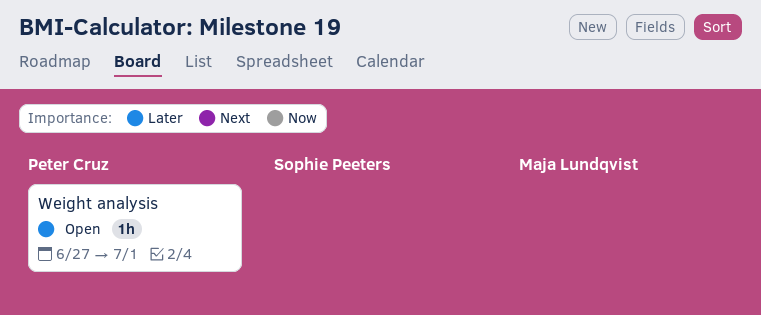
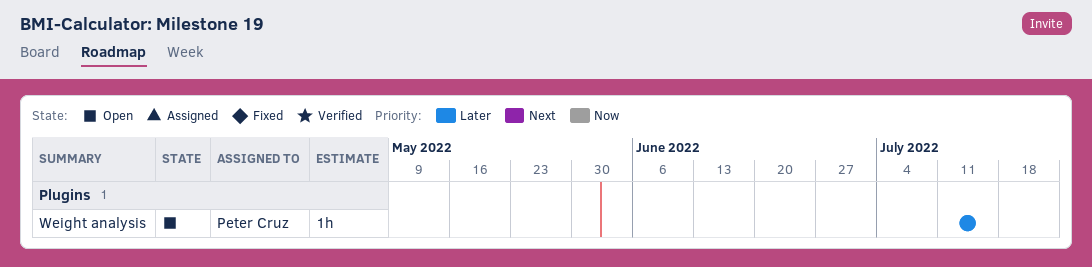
Weight analysis, start: Jun 27 -> Jul 11
Weight analysis, due: Jul 1 -> Jul 15

